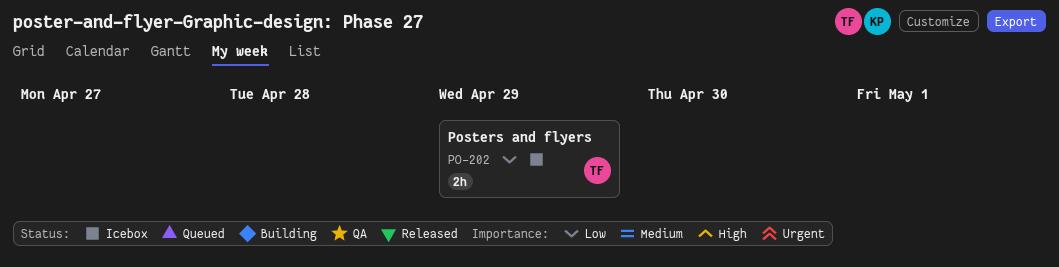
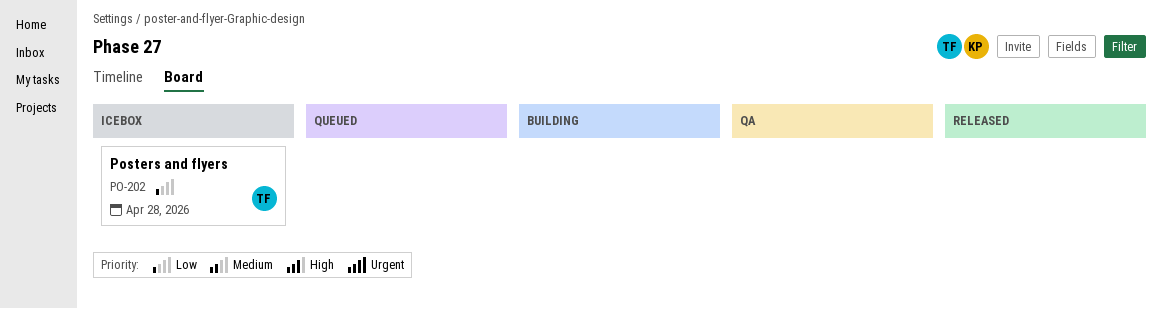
PO-202, due: Apr 29 -> Apr 28

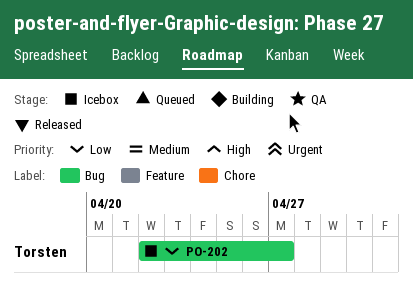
PO-202, due: Apr 28 -> Apr 27

